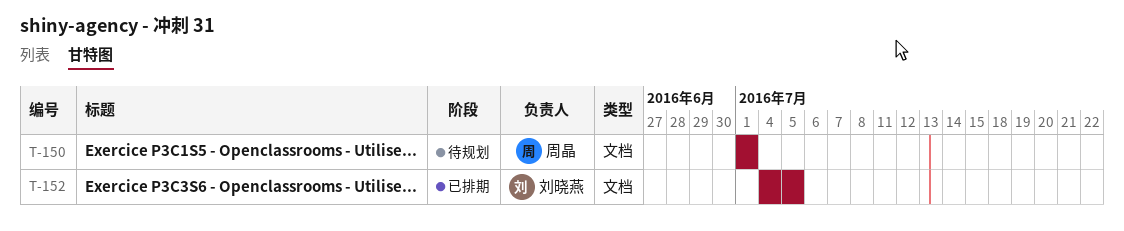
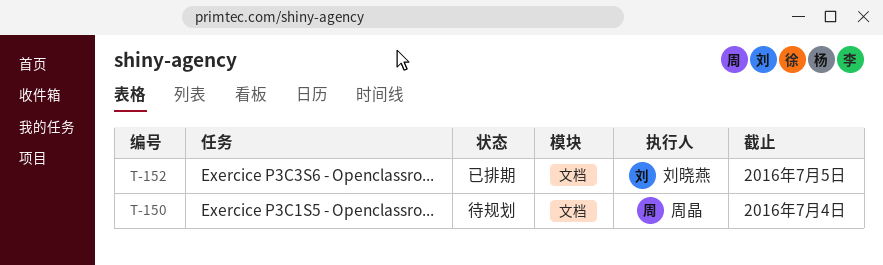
T-150, due: Jul 1 -> Jul 4

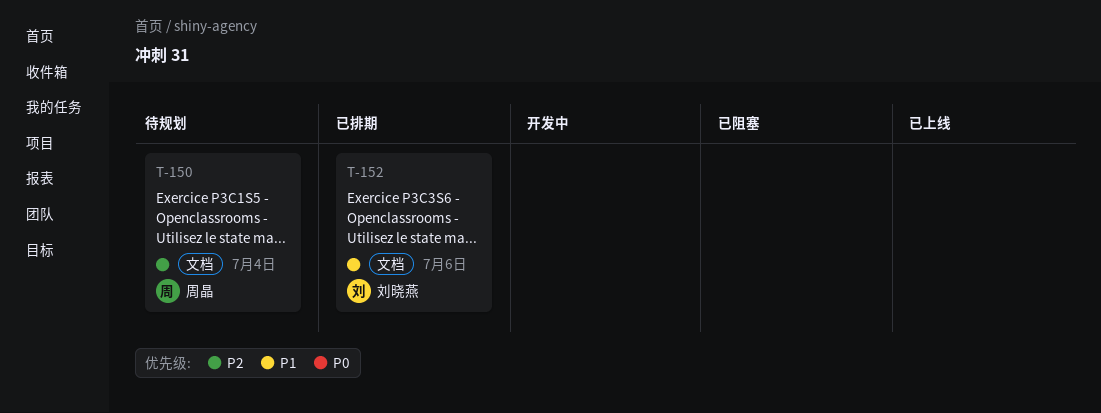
T-152, due: Jul 5 -> Jul 6

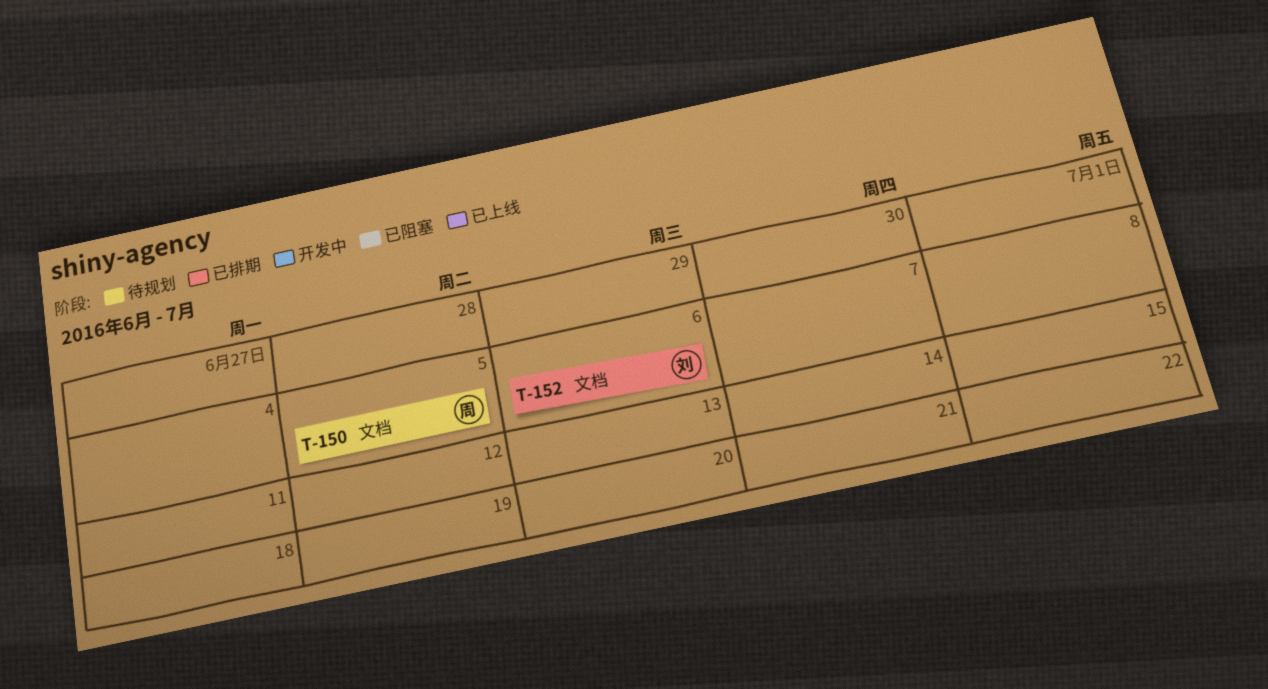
T-150, due: Jul 4 -> Jul 5

